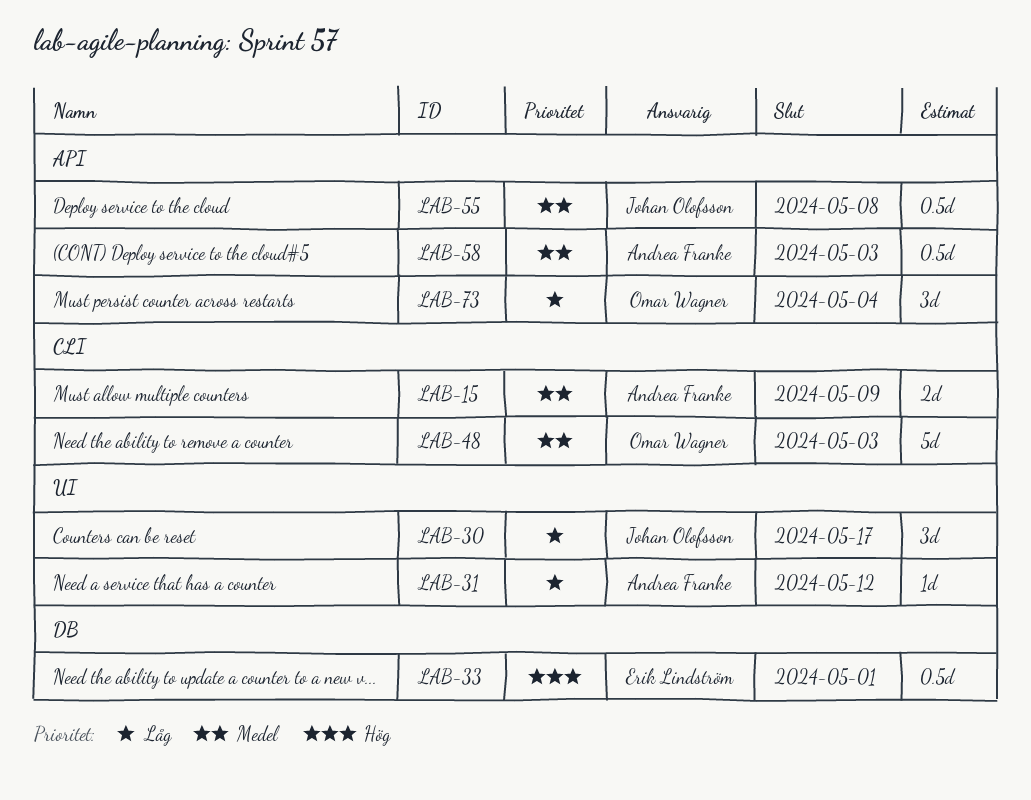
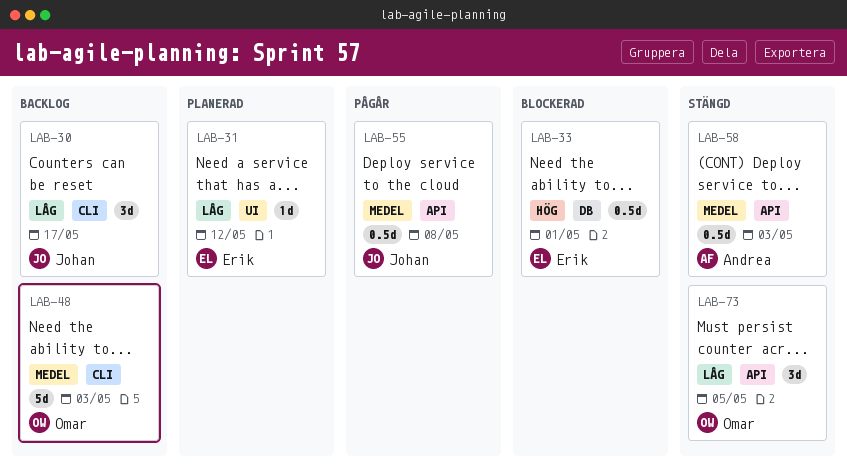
LAB-15: present -> none
LAB-30, label: UI -> CLI
LAB-31, owner: Andrea Franke -> Erik Lindström
LAB-73, due: May 4 -> May 5

